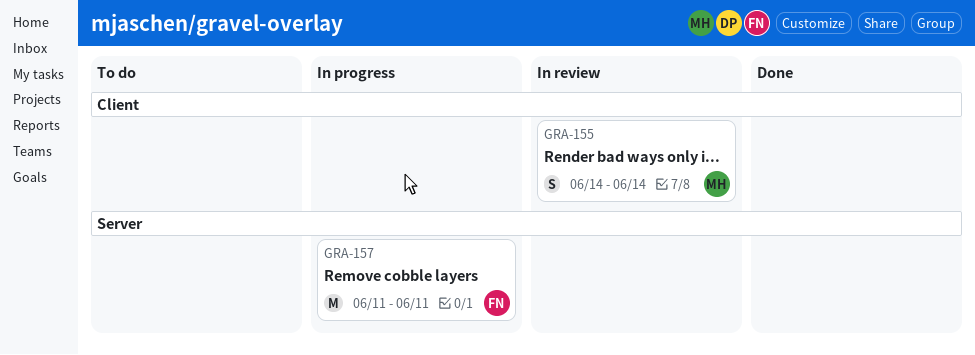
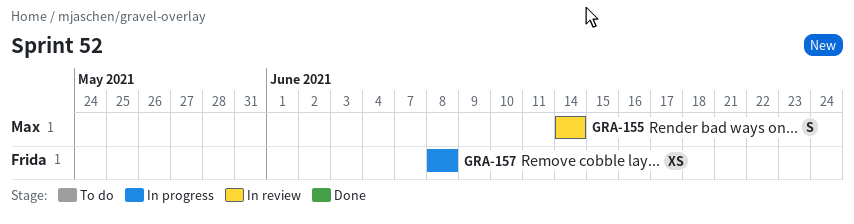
GRA-157, estimate: M -> XS
GRA-157, start: Jun 11 -> Jun 8
GRA-157, due: Jun 11 -> Jun 8

